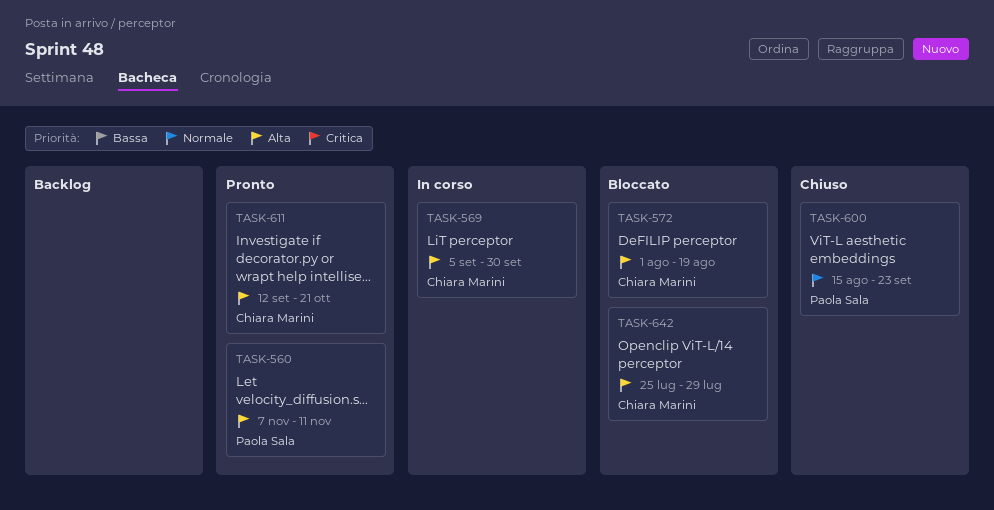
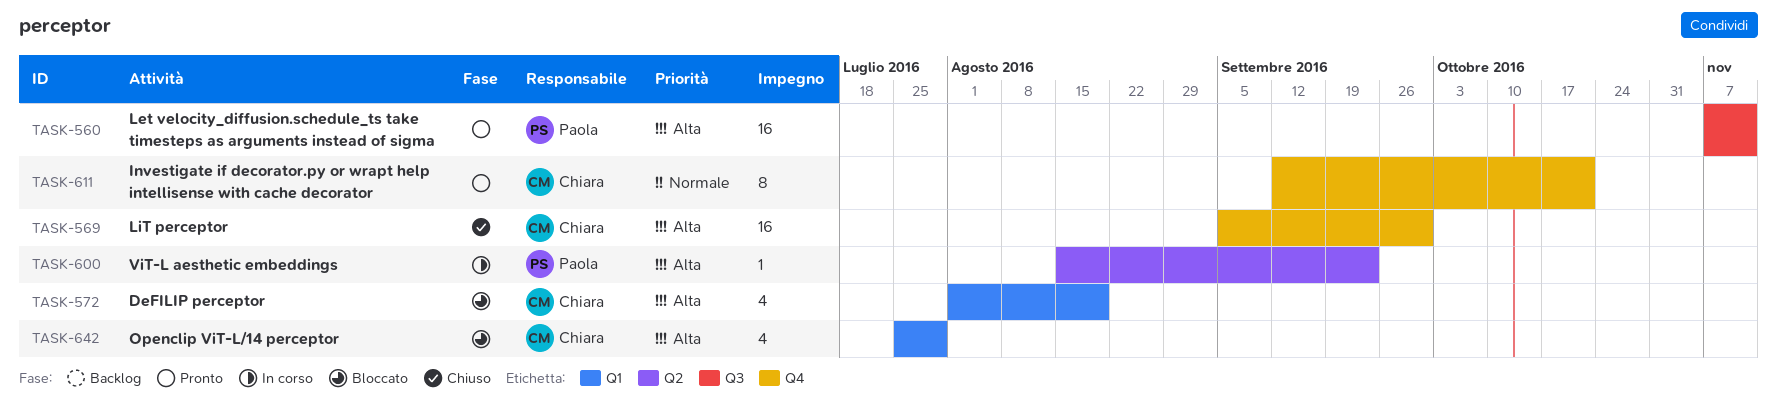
TASK-569, status: In corso -> Chiuso
TASK-600, status: Chiuso -> In corso
TASK-600, priority: Normale -> Alta
TASK-611, priority: Alta -> Normale

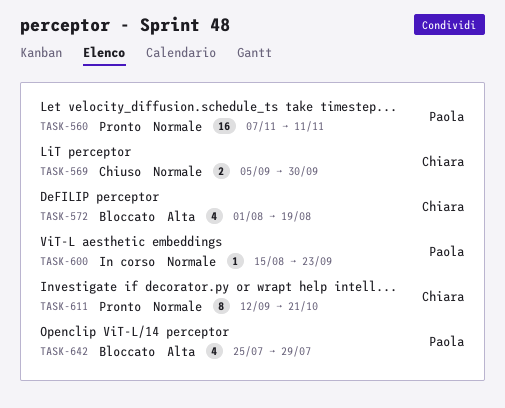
TASK-560, priority: Alta -> Normale
TASK-569, priority: Alta -> Normale
TASK-569, estimate: 16 -> 2
TASK-600, priority: Alta -> Normale
TASK-642, owner: Chiara -> Paola

